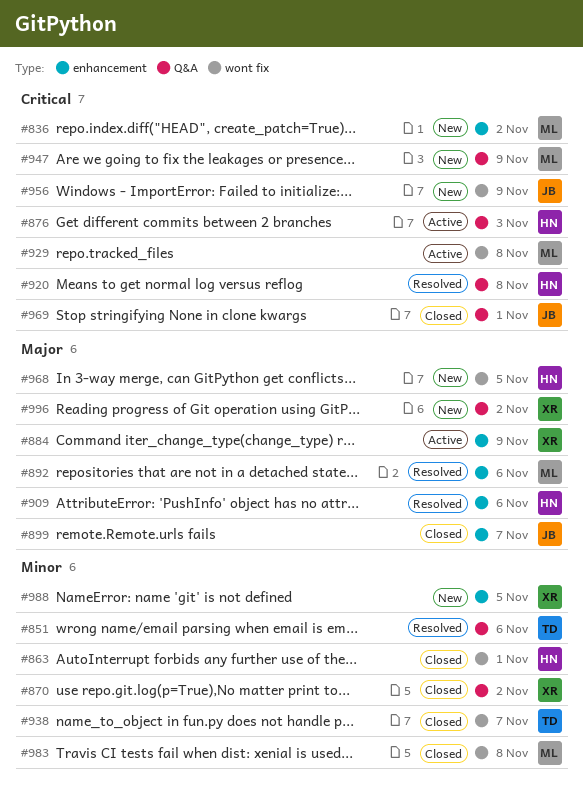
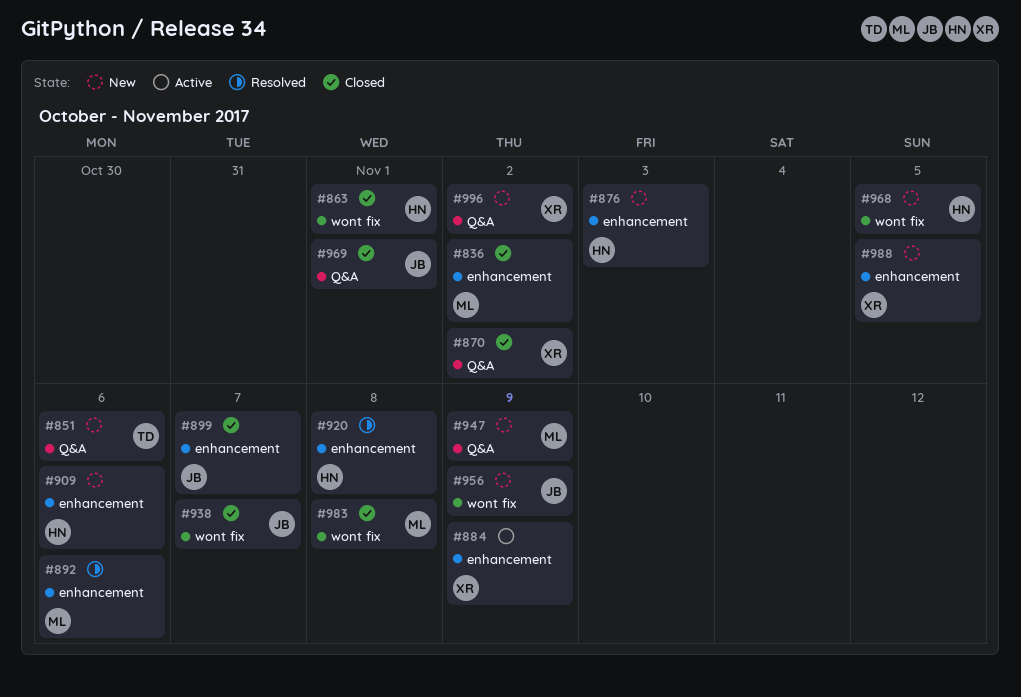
#836, status: New -> Closed
#851, status: Resolved -> New
#876, status: Active -> New
#876, label: Q&A -> enhancement
#909, status: Resolved -> New
#920, label: Q&A -> enhancement
#929: present -> none
#938, owner: TD -> JB

